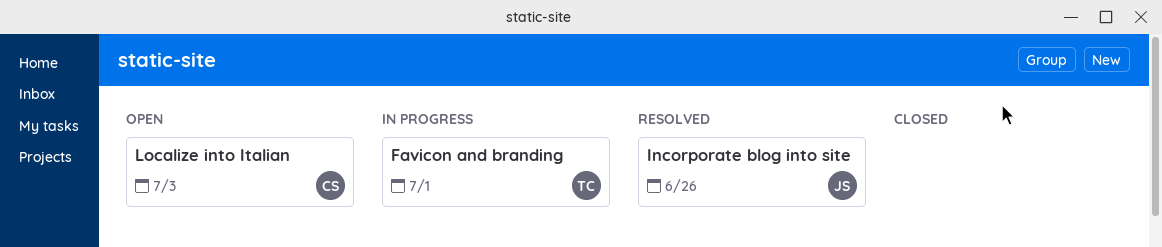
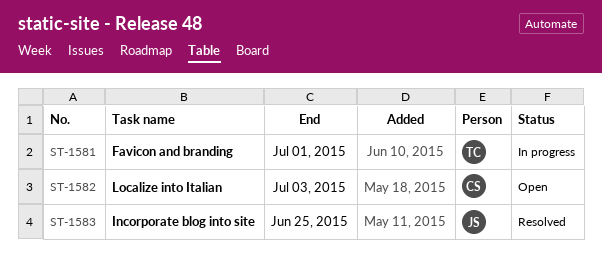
Incorporate blog into site, due: Jun 26 -> Jun 25

